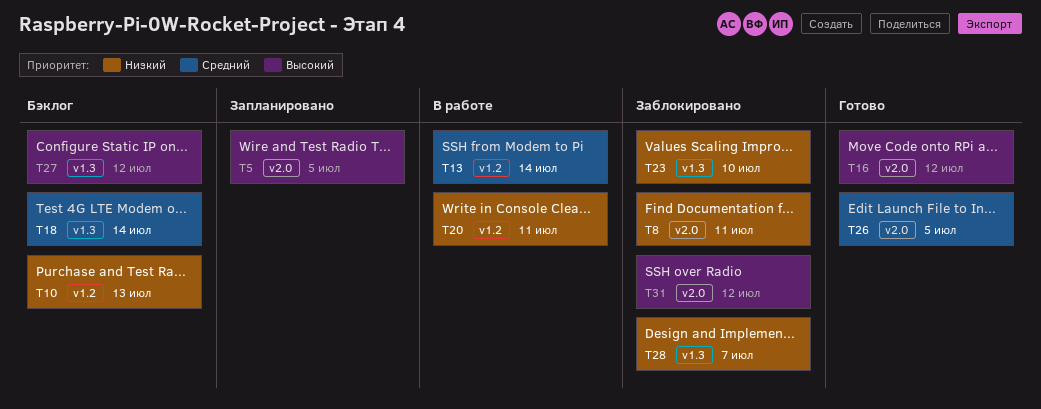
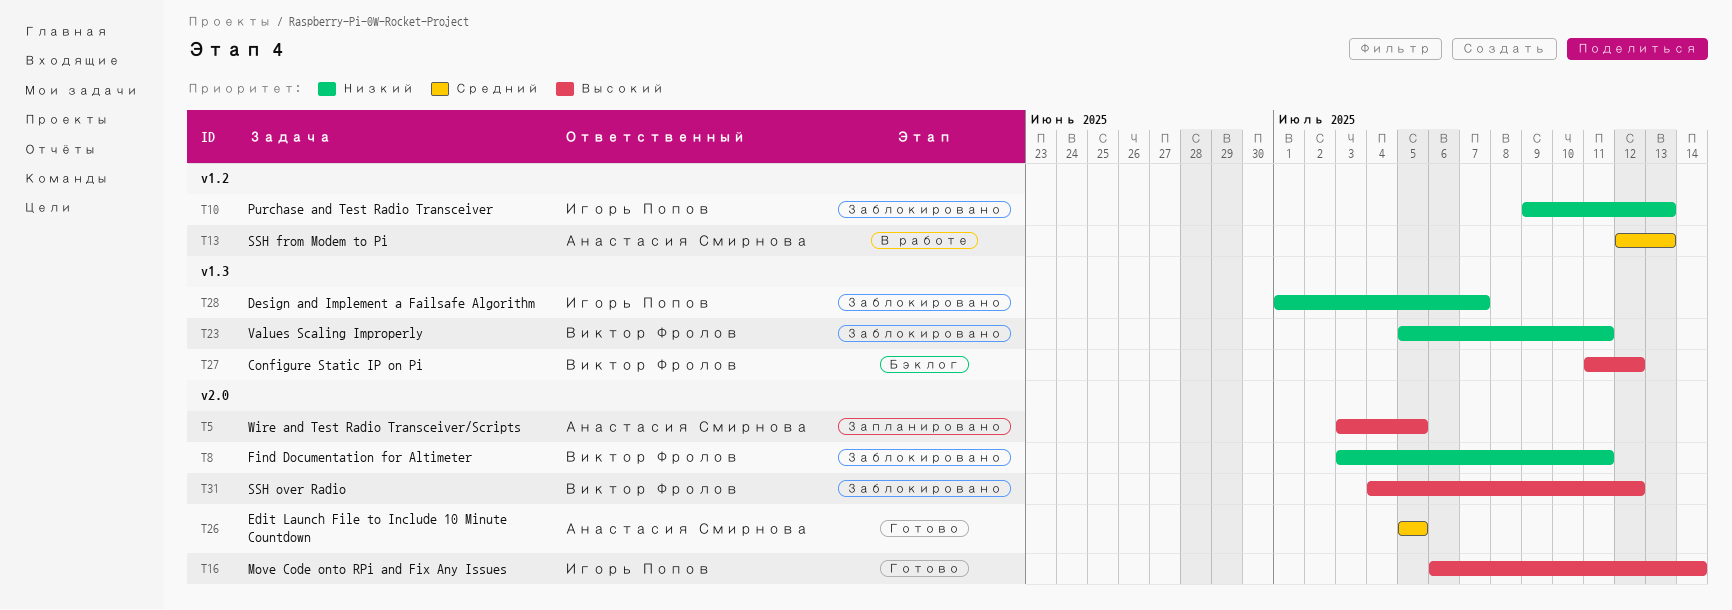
T10, status: Бэклог -> Заблокировано
T13, due: Jul 14 -> Jul 13
T16, due: Jul 12 -> Jul 14
T18: present -> none
T20: present -> none
T23, due: Jul 10 -> Jul 11

